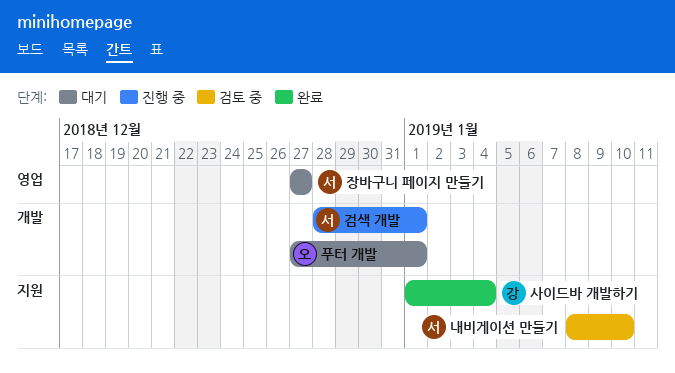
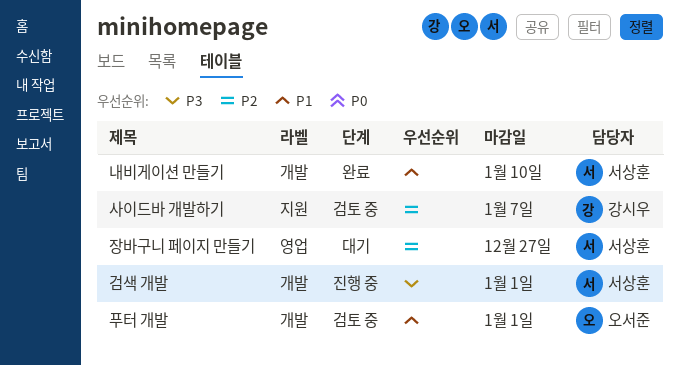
내비게이션 만들기, status: 검토 중 -> 완료
내비게이션 만들기, label: 지원 -> 개발
사이드바 개발하기, status: 완료 -> 검토 중
사이드바 개발하기, due: Jan 4 -> Jan 7
푸터 개발, status: 대기 -> 검토 중

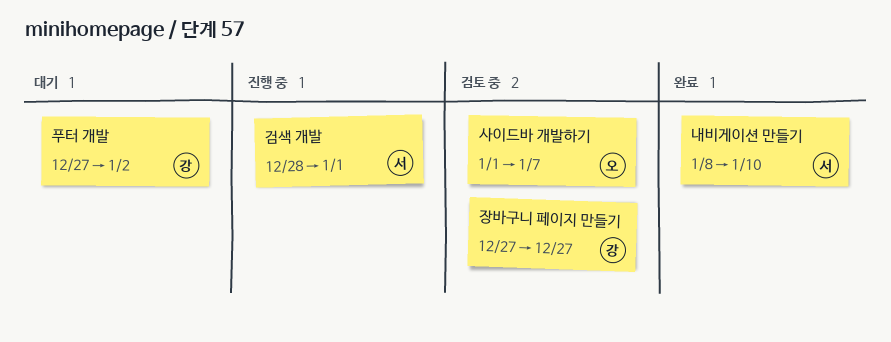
사이드바 개발하기, owner: 강시우 -> 오서준
장바구니 페이지 만들기, status: 대기 -> 검토 중
장바구니 페이지 만들기, owner: 서상훈 -> 강시우
푸터 개발, status: 검토 중 -> 대기
푸터 개발, owner: 오서준 -> 강시우
푸터 개발, due: Jan 1 -> Jan 2

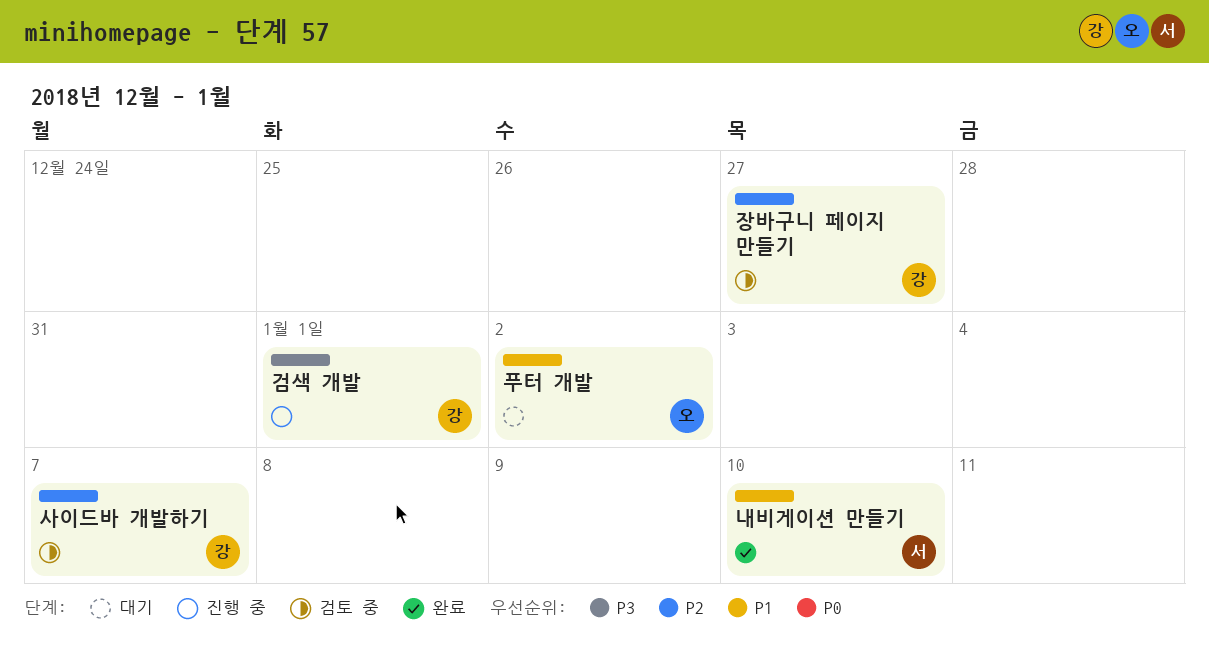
검색 개발, owner: 서 -> 강
사이드바 개발하기, owner: 오 -> 강
푸터 개발, owner: 강 -> 오

